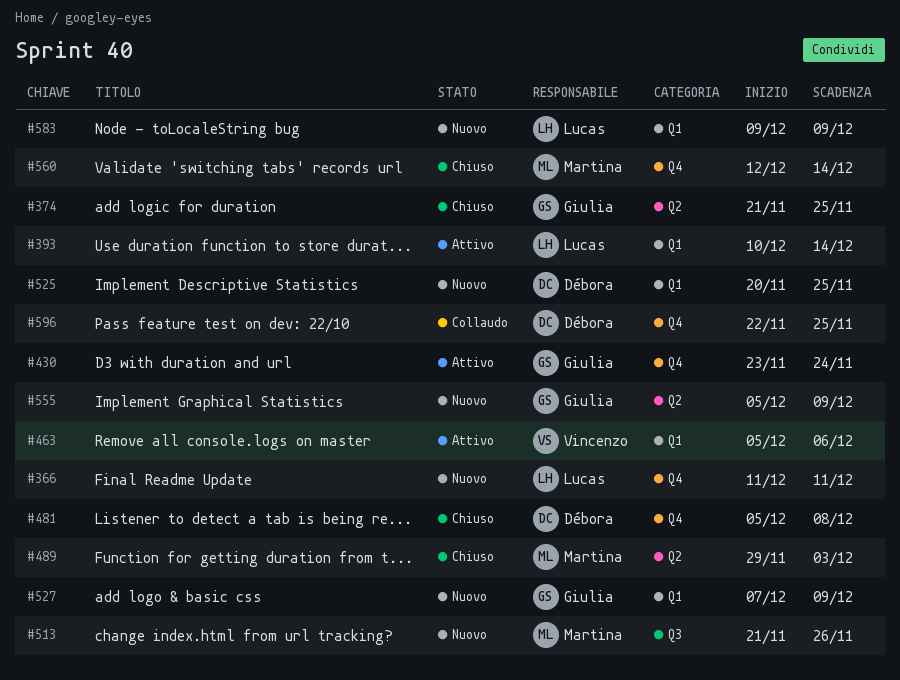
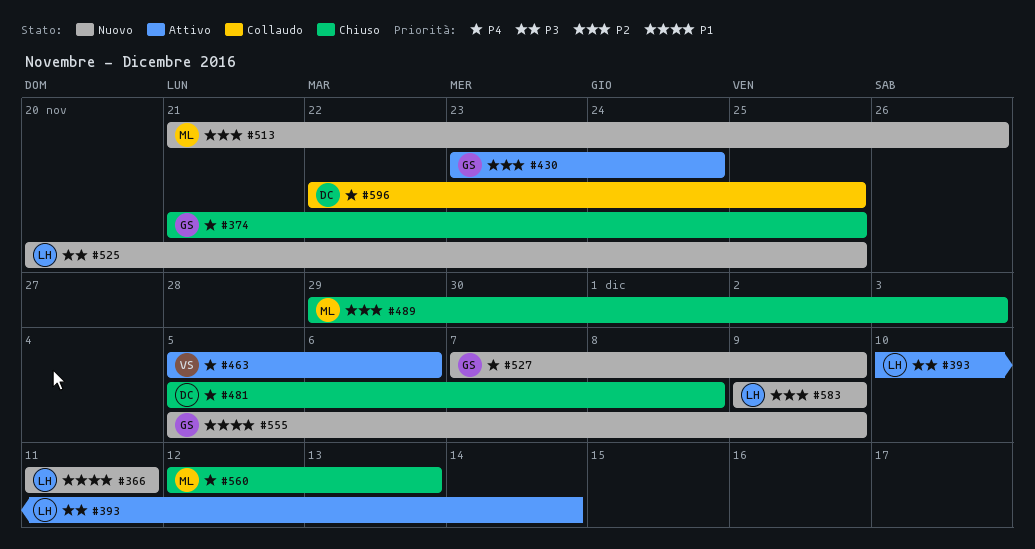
#525, owner: Débora -> Lucas
#560, due: Dec 14 -> Dec 13

